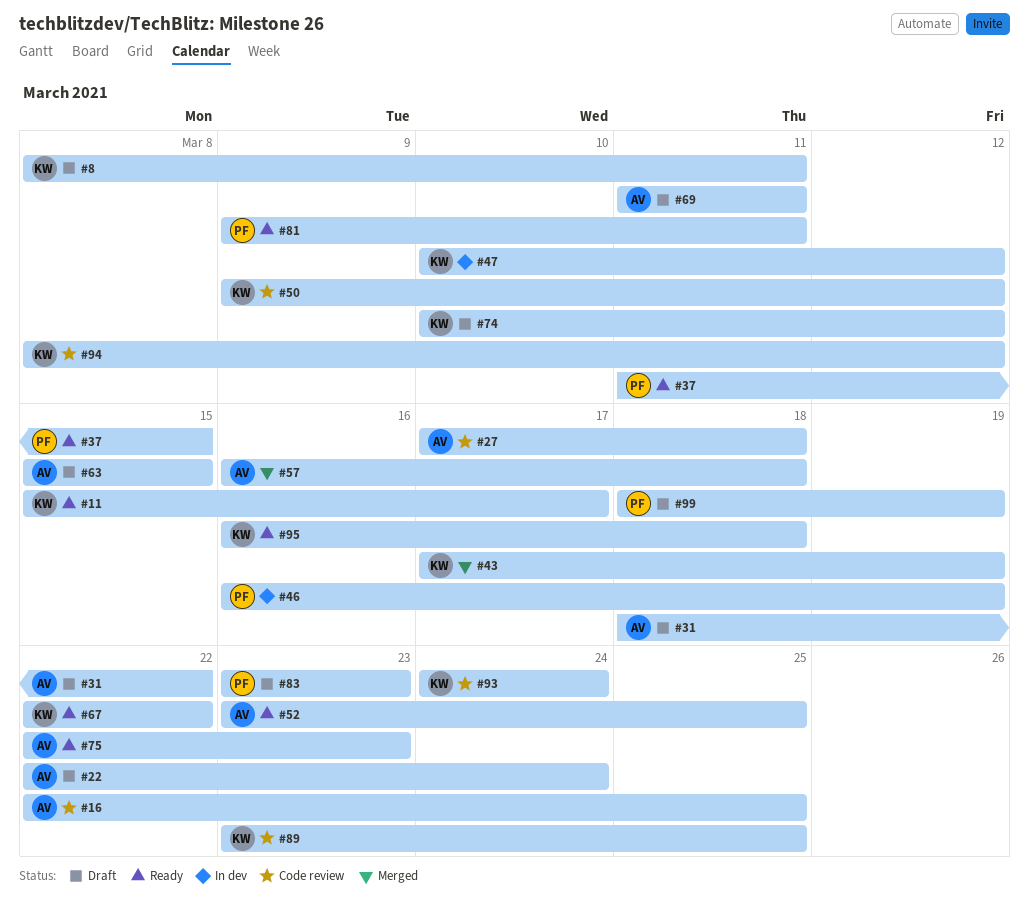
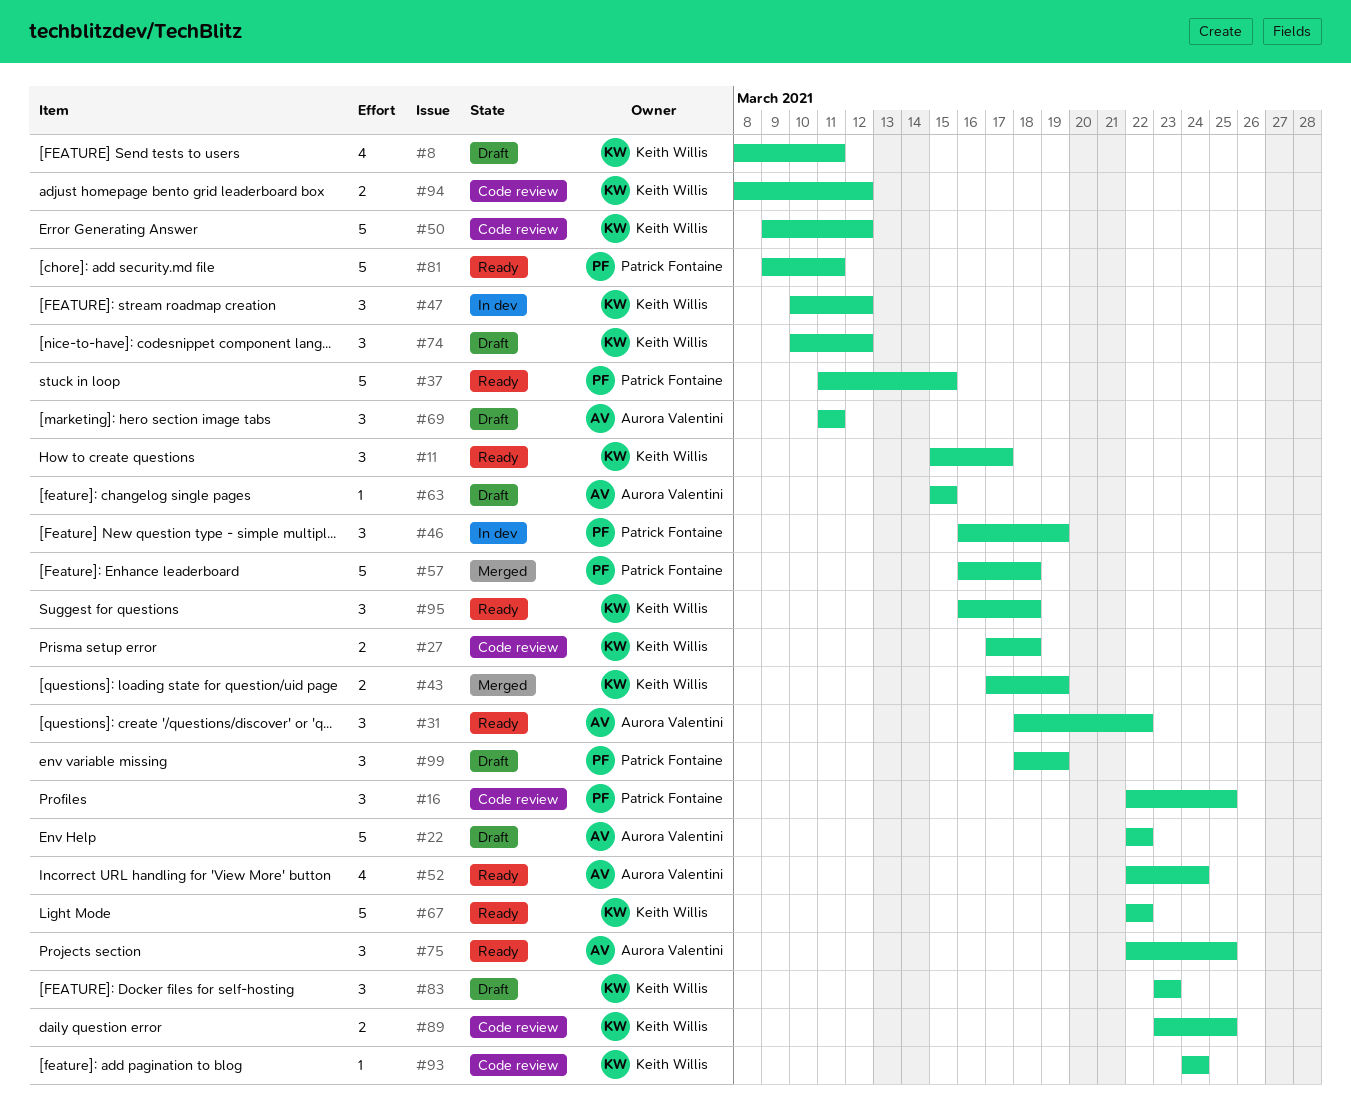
#16, owner: Aurora Valentini -> Patrick Fontaine
#22, due: Mar 24 -> Mar 22
#27, owner: Aurora Valentini -> Keith Willis
#31, status: Draft -> Ready
#52, start: Mar 23 -> Mar 22
#52, due: Mar 25 -> Mar 24
#57, owner: Aurora Valentini -> Patrick Fontaine
#75, due: Mar 23 -> Mar 25
#83, owner: Patrick Fontaine -> Keith Willis

